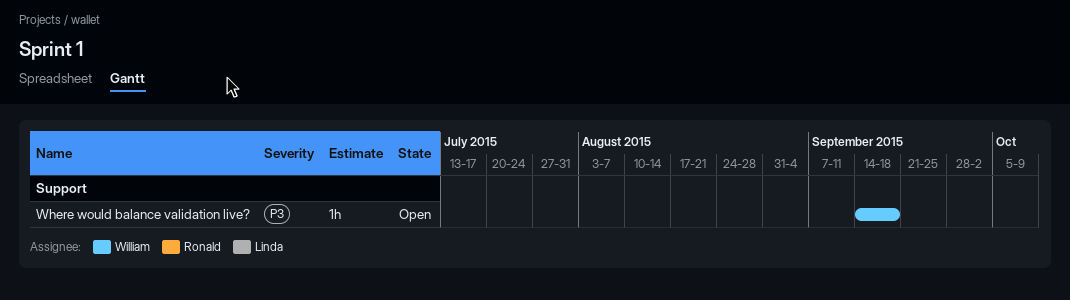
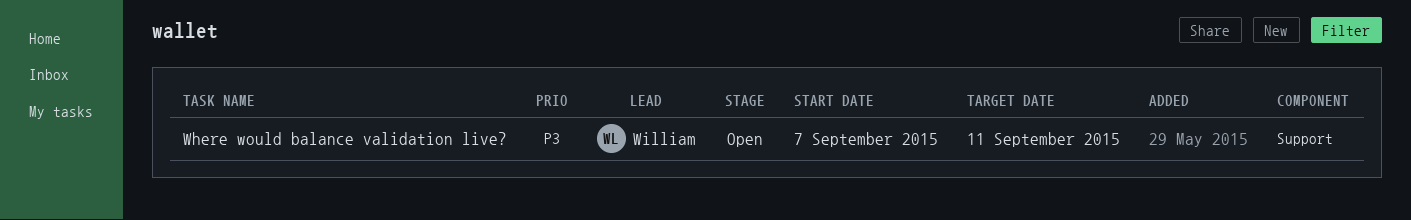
Where would balance validation live?, start: Sep 14 -> Sep 7
Where would balance validation live?, due: Sep 18 -> Sep 11

